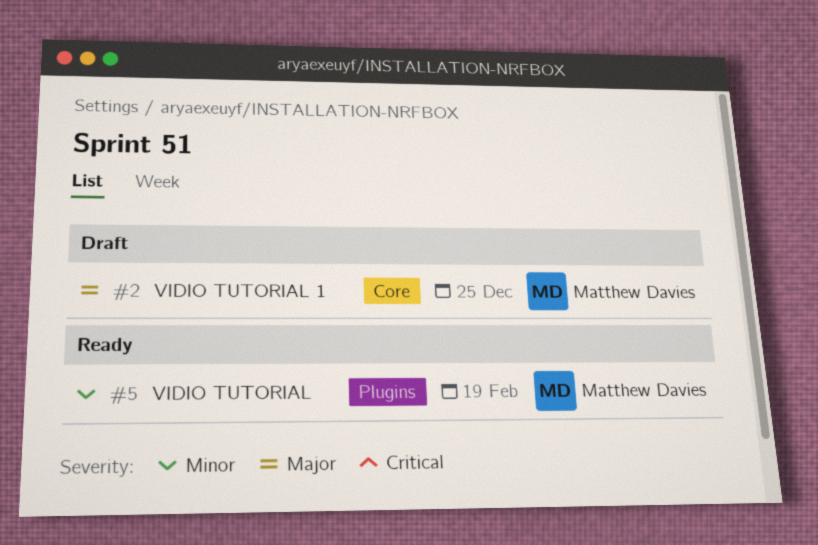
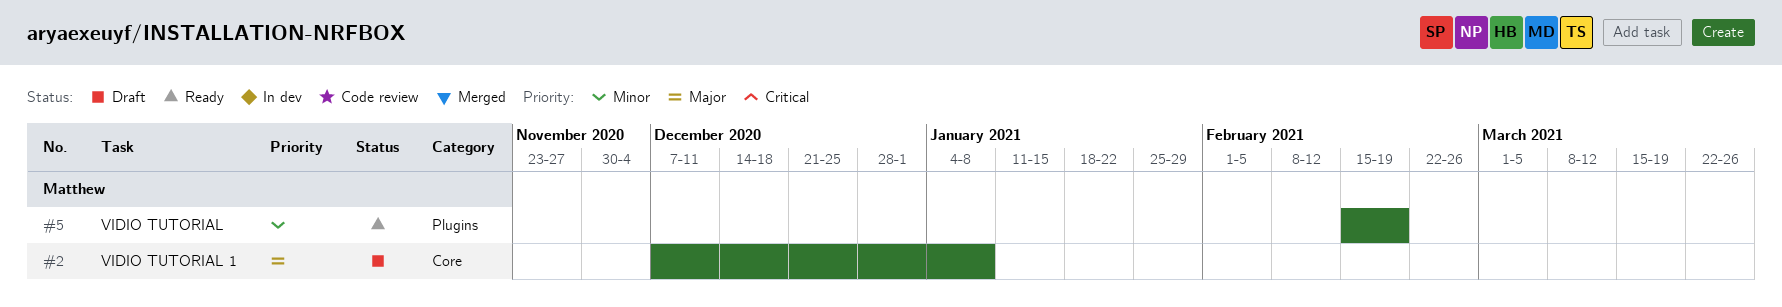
#2, due: Dec 25 -> Jan 8

